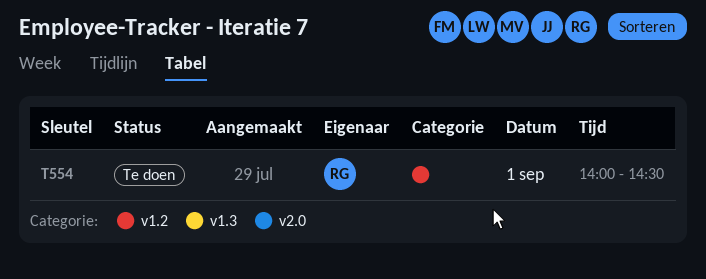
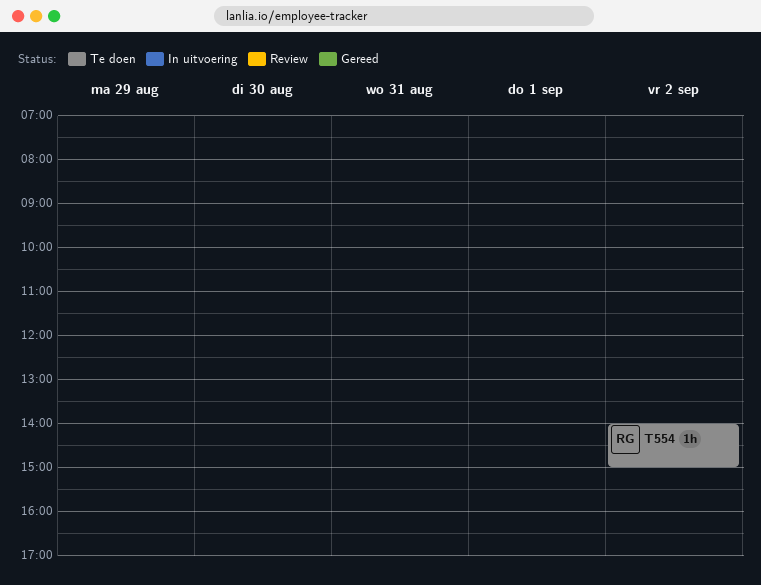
T554, day: Sep 1 -> Sep 2
T554, ends: 14:30 -> 15:00

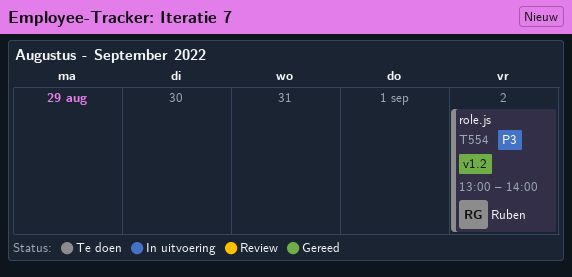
T554, begins: 14:00 -> 13:00
T554, ends: 15:00 -> 14:00

